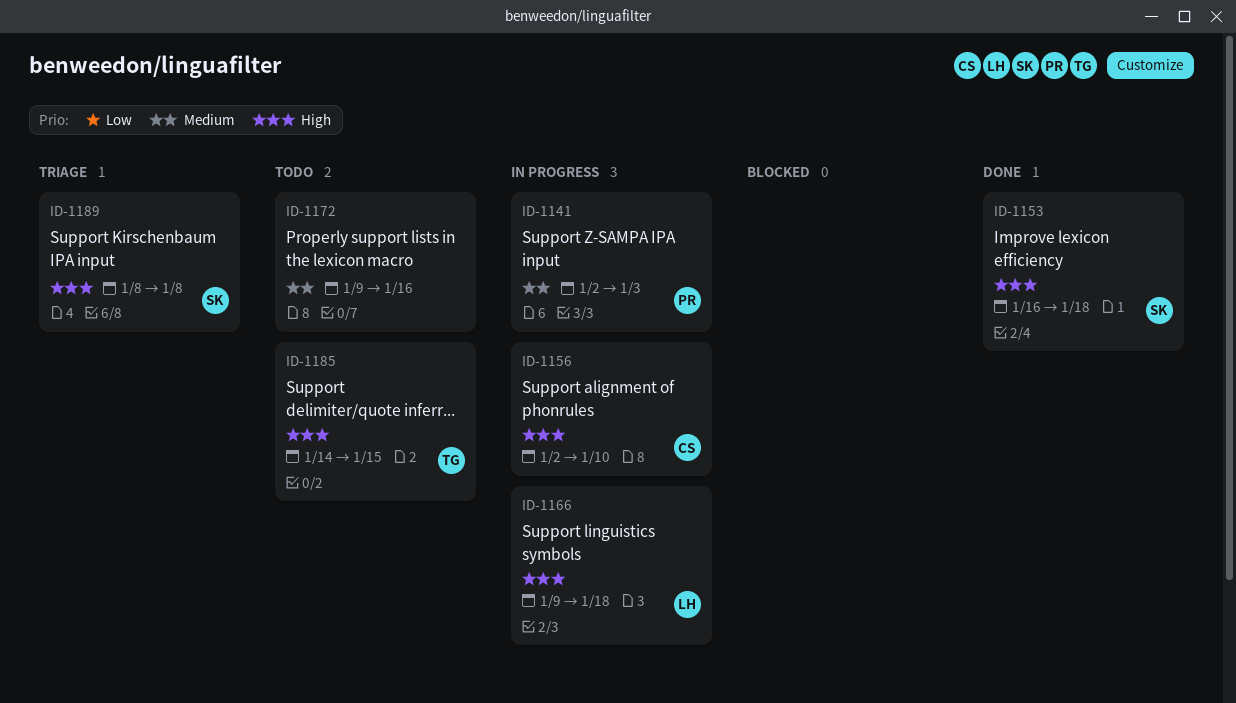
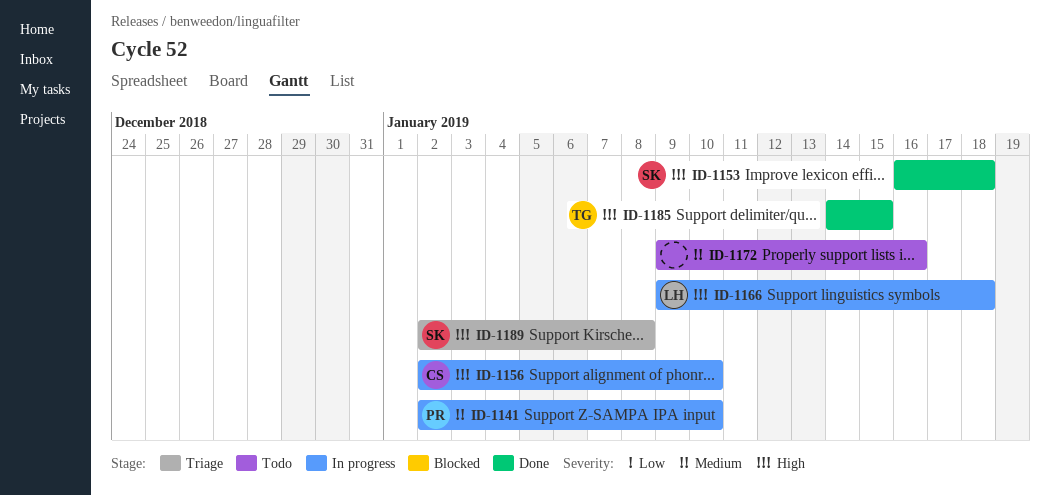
ID-1141, due: Jan 3 -> Jan 10
ID-1185, status: Todo -> Done
ID-1189, start: Jan 8 -> Jan 2

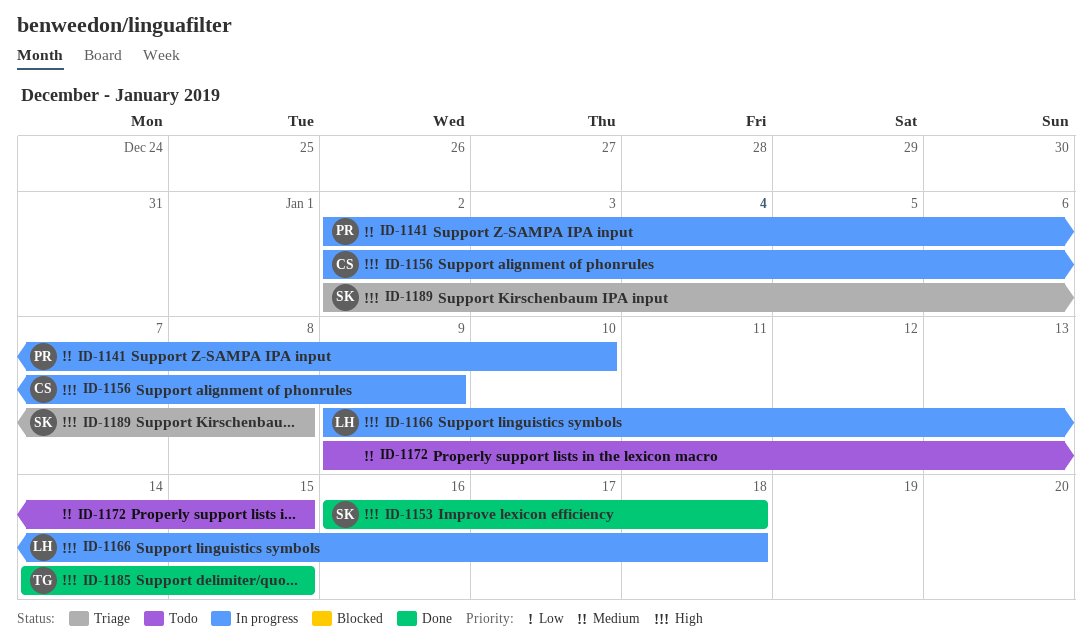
ID-1156, due: Jan 10 -> Jan 9
ID-1172, due: Jan 16 -> Jan 15

